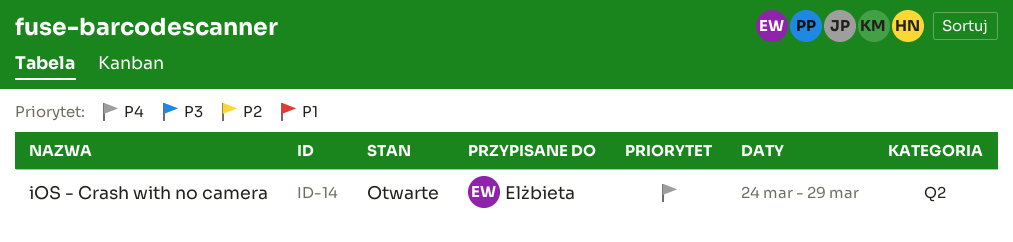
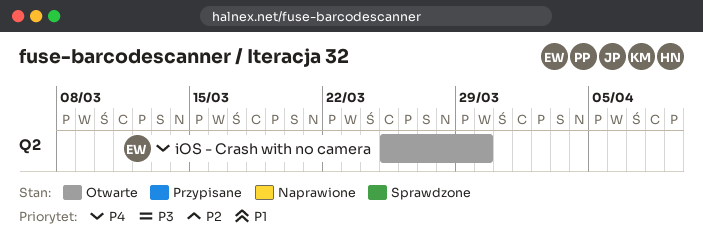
iOS - Crash with no camera, start: Mar 24 -> Mar 25
iOS - Crash with no camera, due: Mar 29 -> Mar 30

